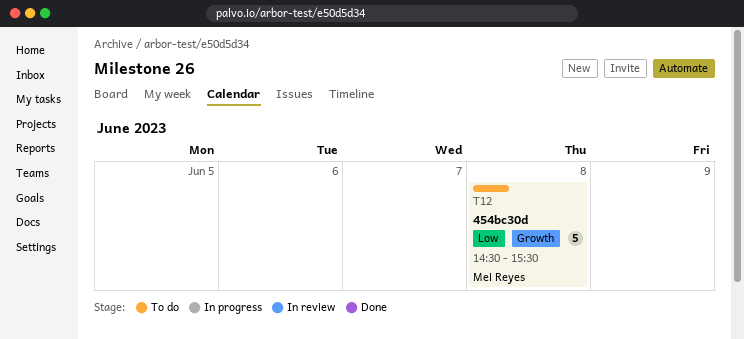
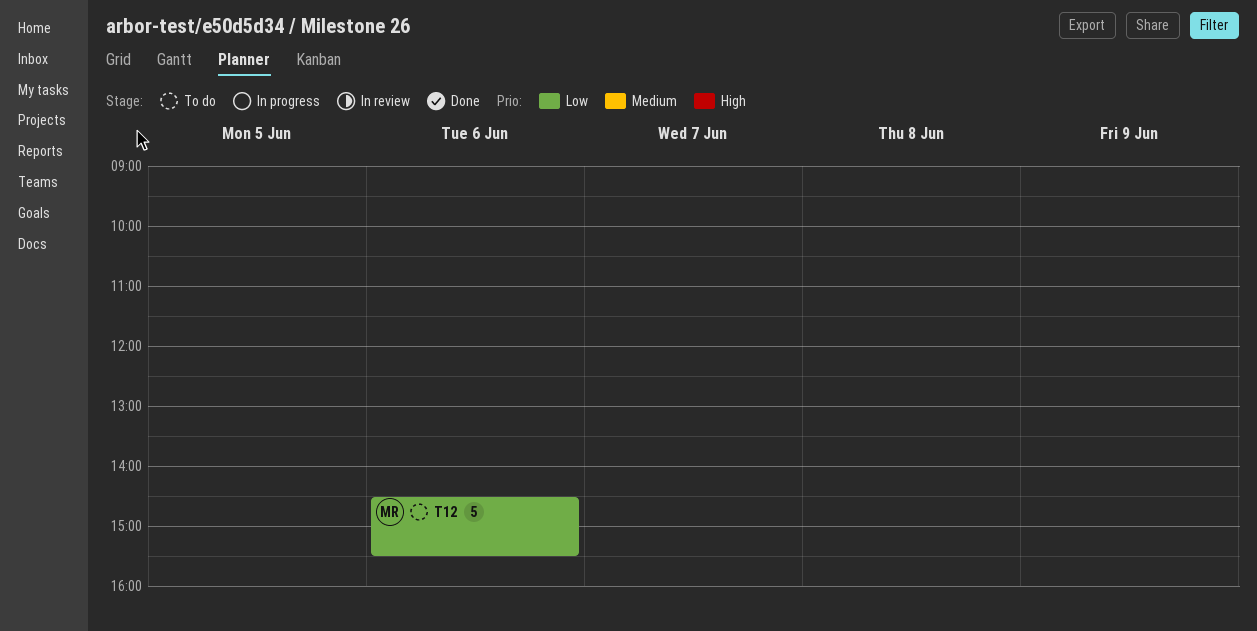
T12, day: Jun 8 -> Jun 6

